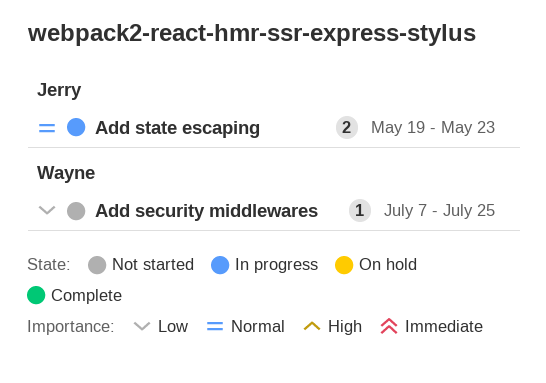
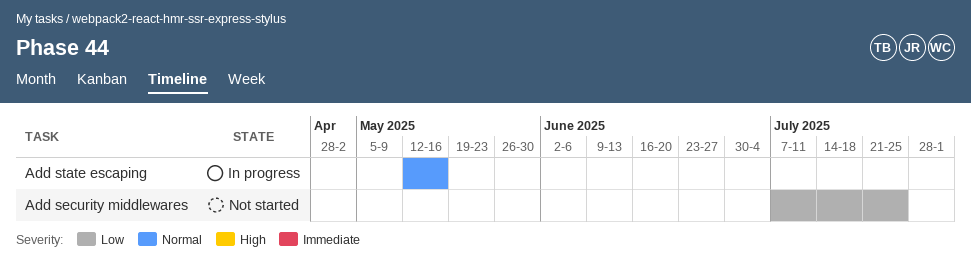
Add state escaping, start: May 19 -> May 12
Add state escaping, due: May 23 -> May 16

